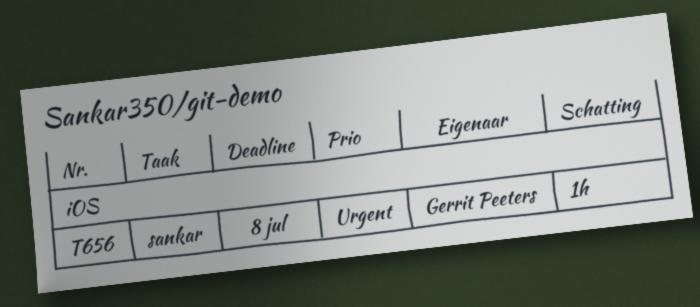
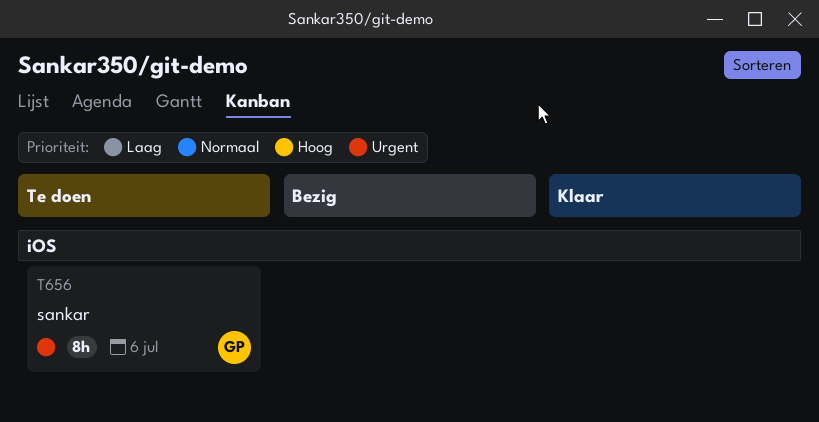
T656, estimate: 1h -> 8h
T656, due: Jul 8 -> Jul 6

